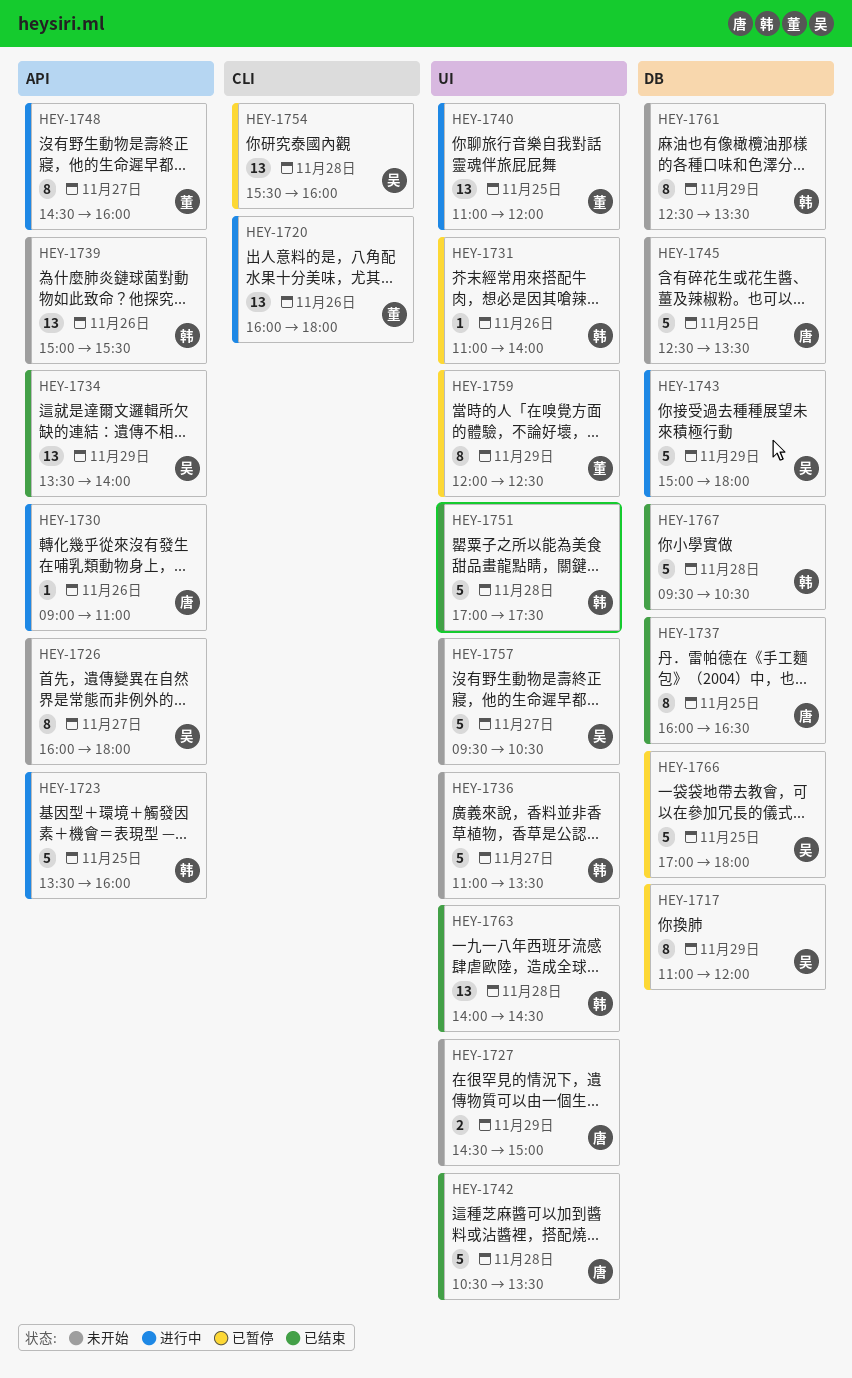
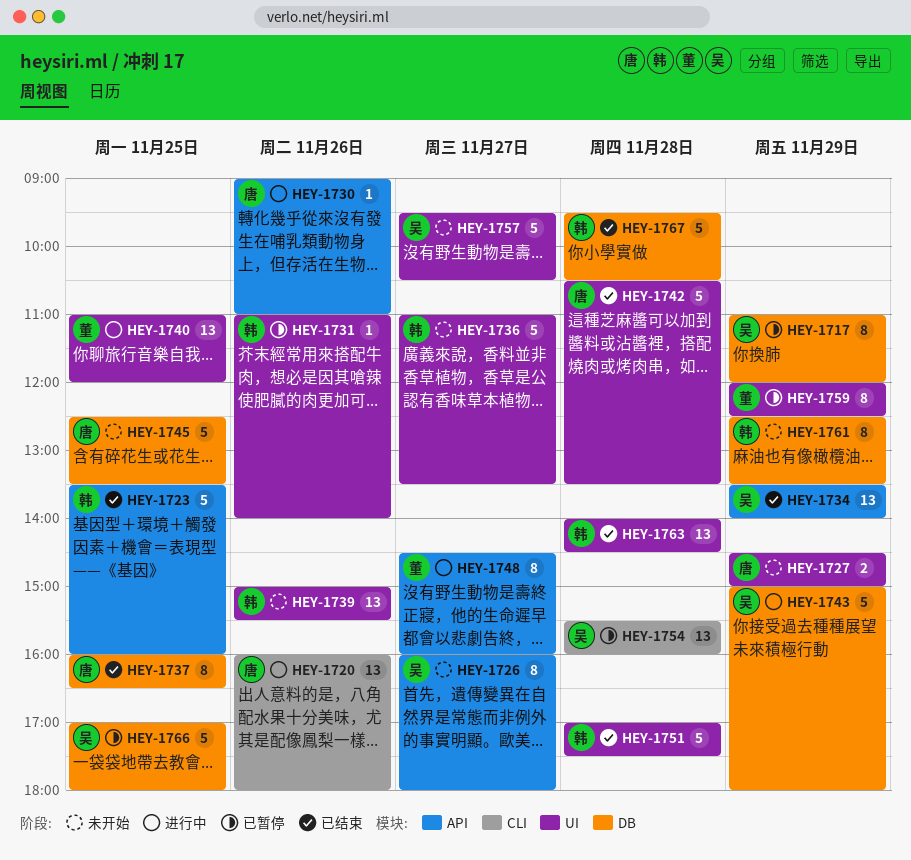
HEY-1720, owner: 董 -> 唐
HEY-1723, status: 进行中 -> 已结束
HEY-1739, label: API -> UI

